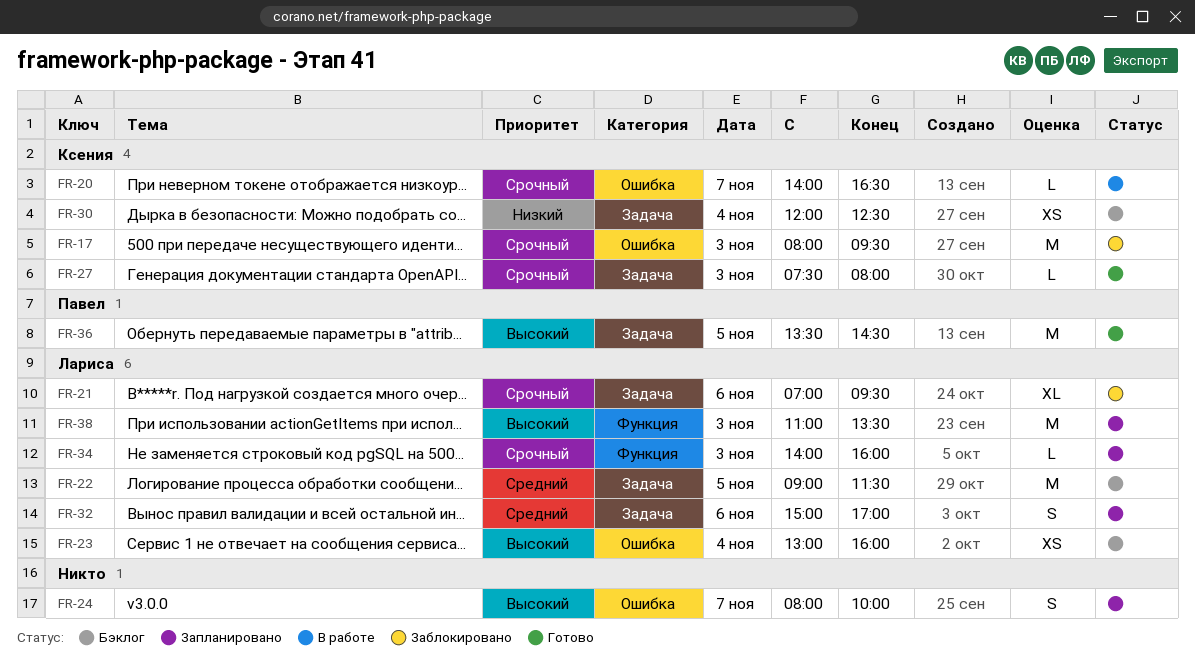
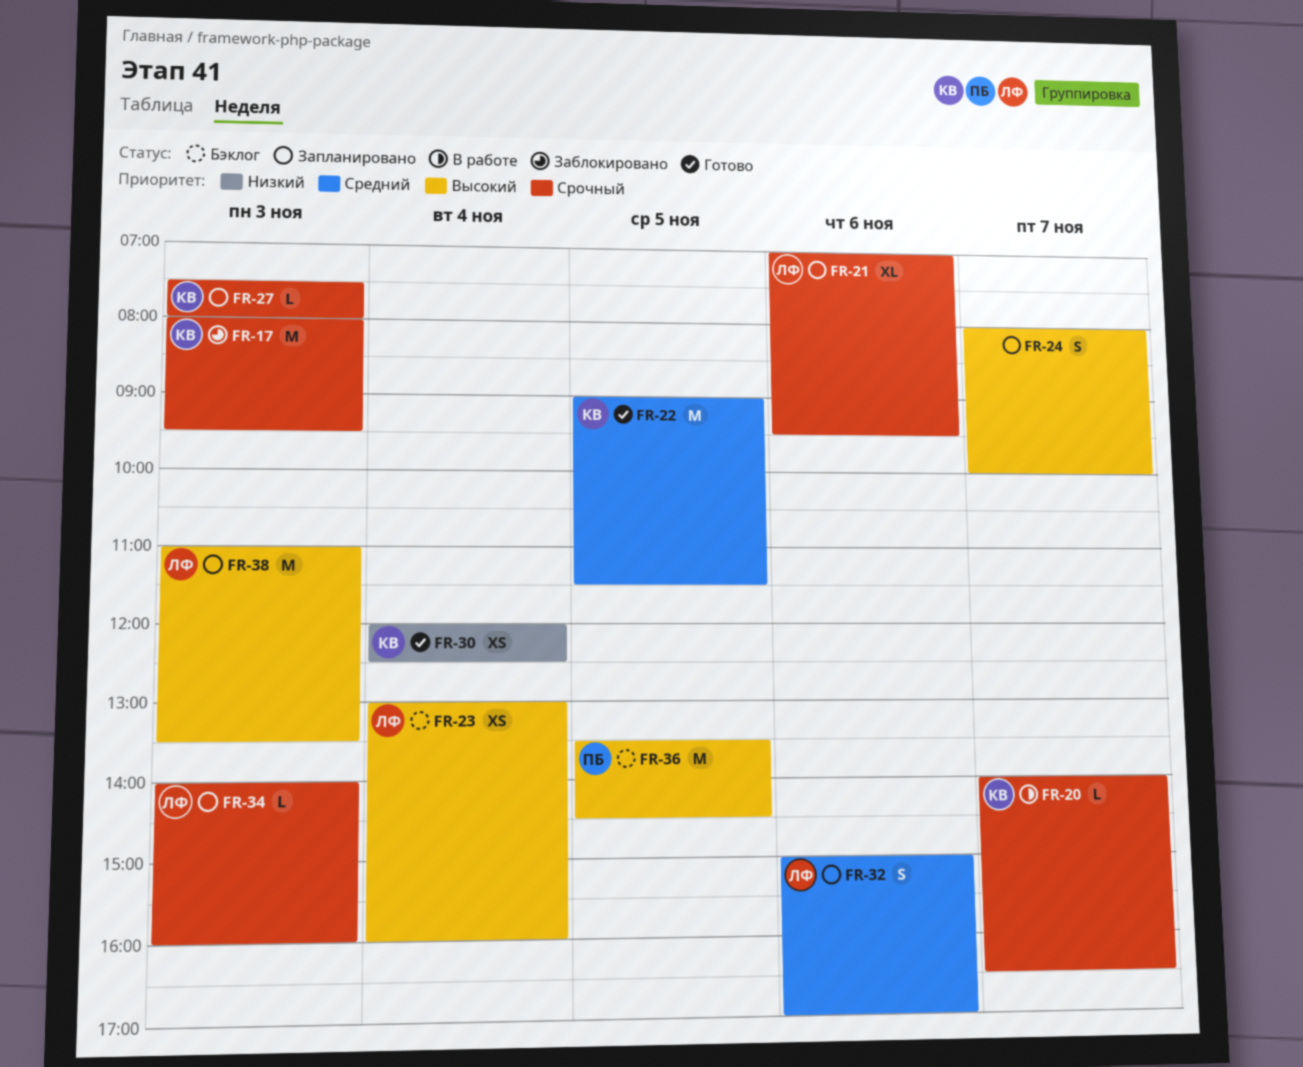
FR-21, status: Заблокировано -> Запланировано
FR-22, status: Бэклог -> Готово
FR-22, owner: Лариса -> Ксения
FR-27, status: Готово -> Запланировано
FR-30, status: Бэклог -> Готово
FR-36, status: Готово -> Бэклог

